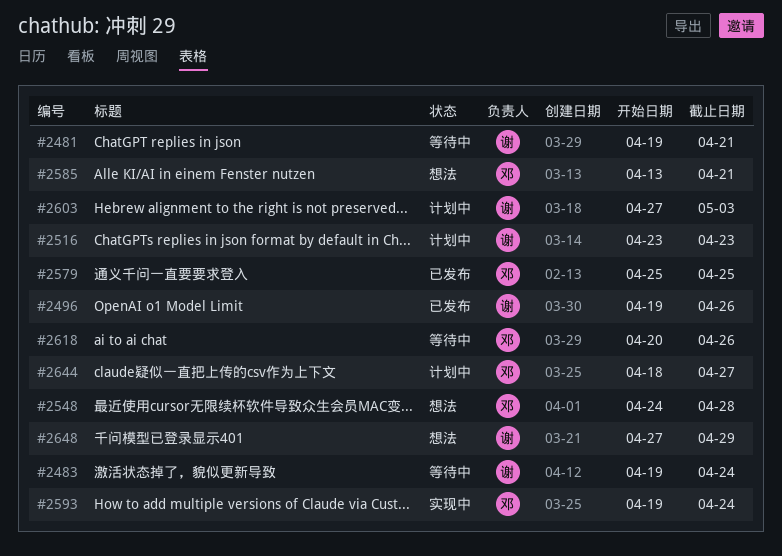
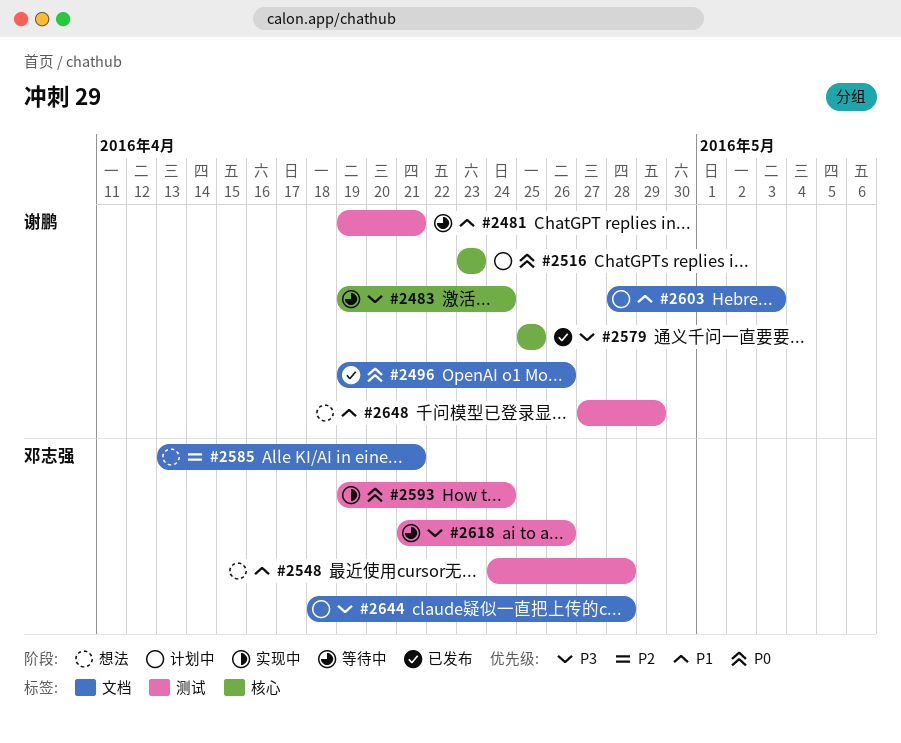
#2579, owner: 邓志强 -> 谢鹏
#2603, start: Apr 27 -> Apr 28
#2618, start: Apr 20 -> Apr 21
#2644, due: Apr 27 -> Apr 28

